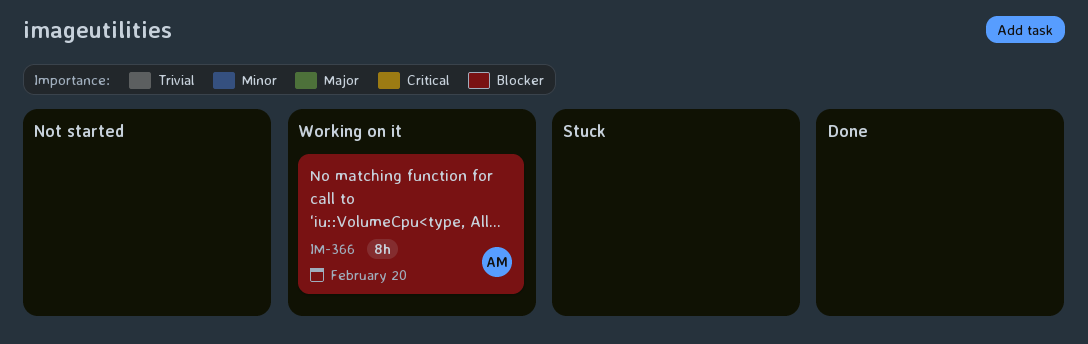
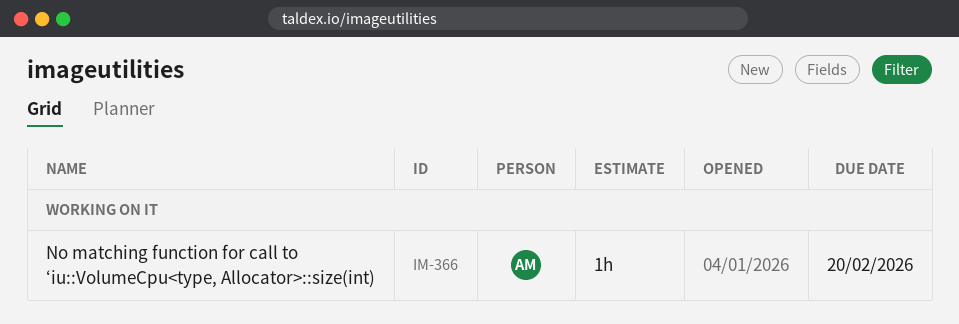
IM-366, estimate: 8h -> 1h

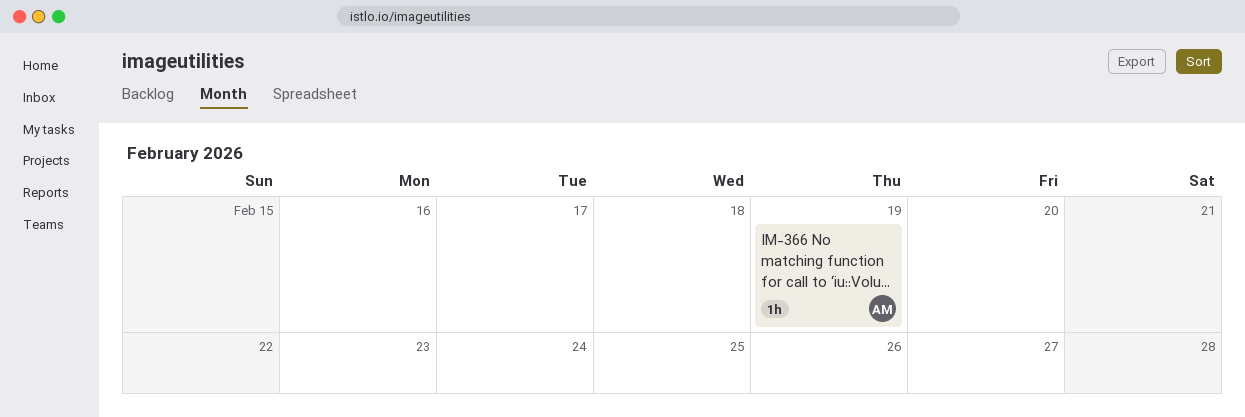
IM-366, due: Feb 20 -> Feb 19

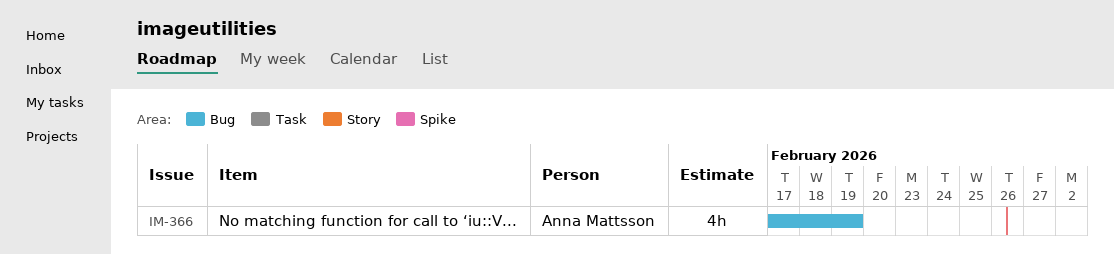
IM-366, estimate: 1h -> 4h

